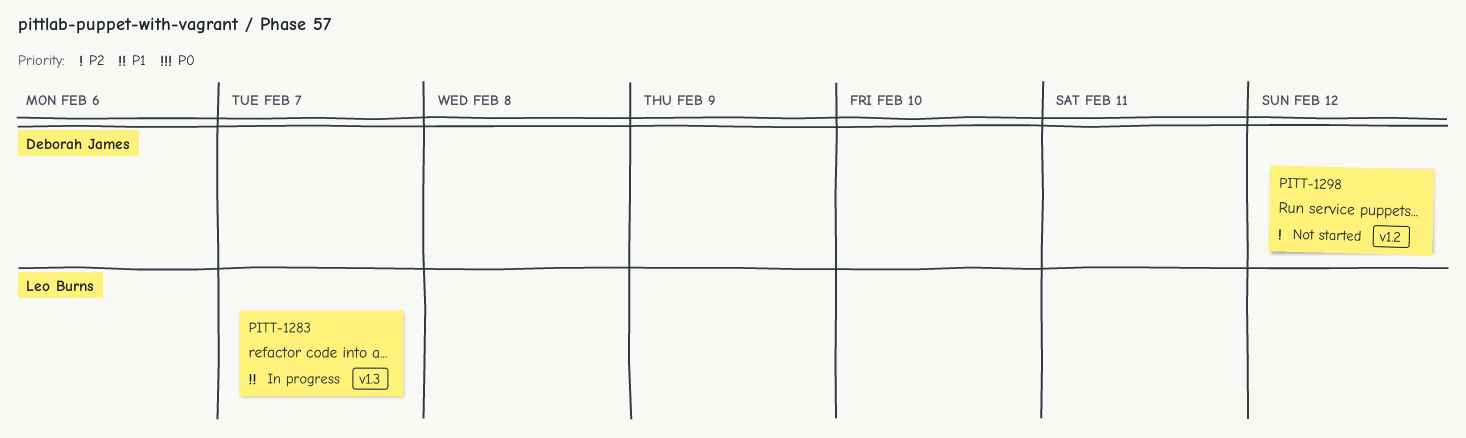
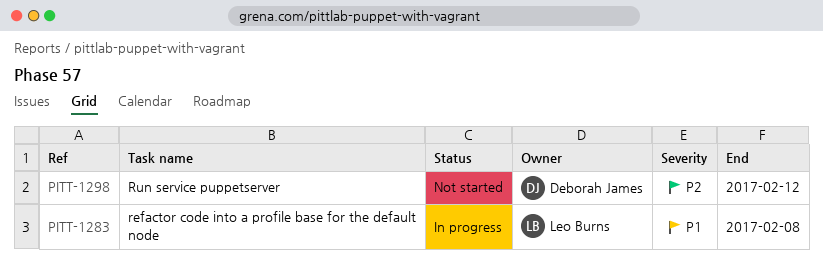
PITT-1283, due: Feb 7 -> Feb 8

